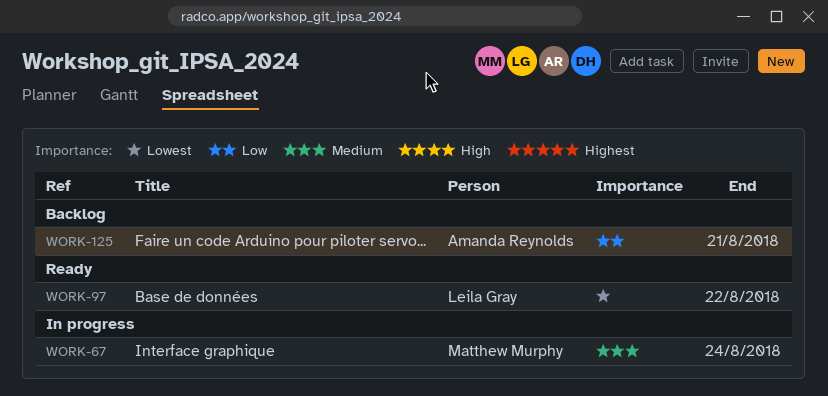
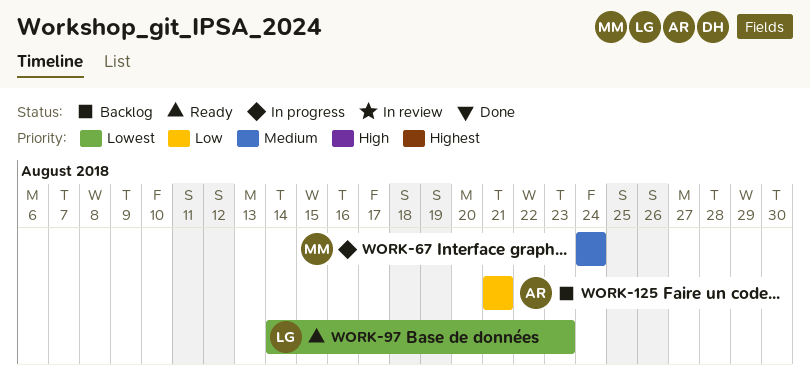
WORK-97, due: Aug 22 -> Aug 23

